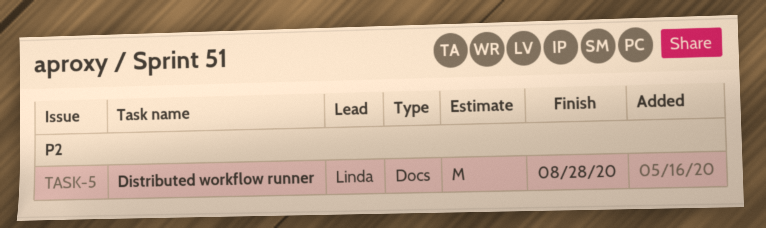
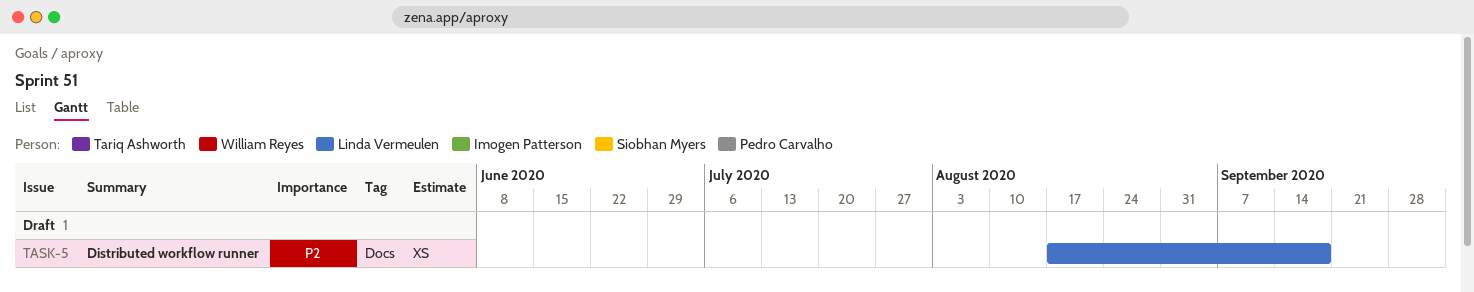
TASK-5, estimate: M -> XS
TASK-5, due: Aug 28 -> Sep 18

